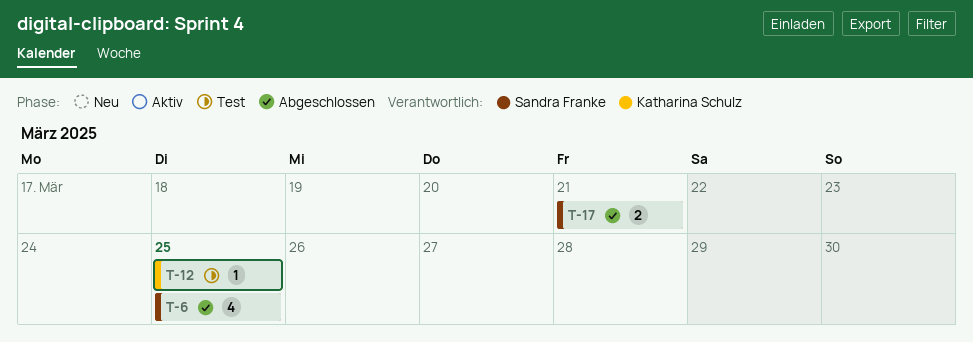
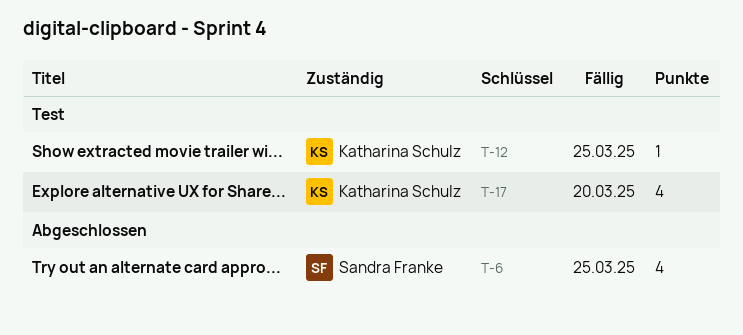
T-17, status: Abgeschlossen -> Test
T-17, owner: Sandra Franke -> Katharina Schulz
T-17, estimate: 2 -> 4
T-17, due: Mar 21 -> Mar 20

